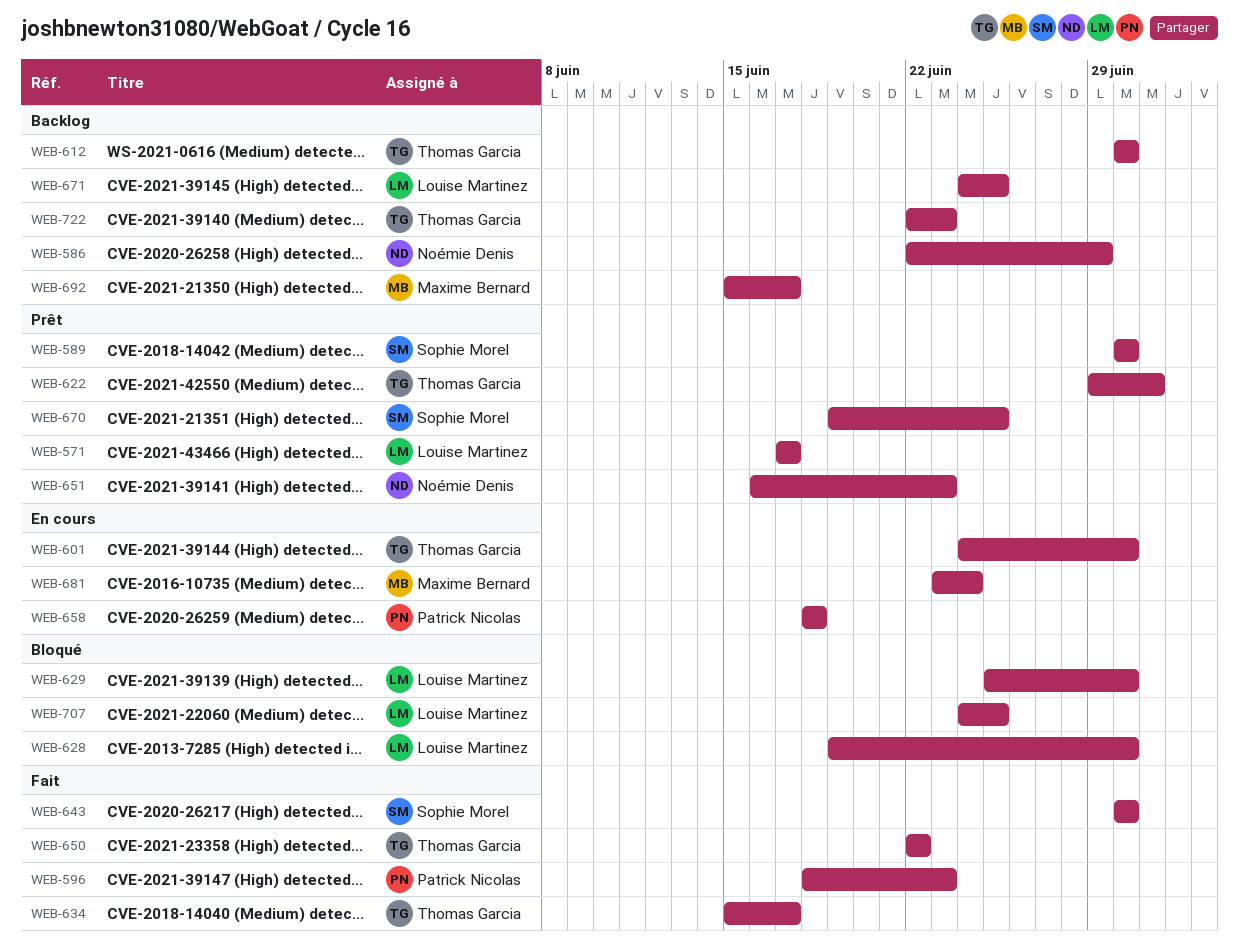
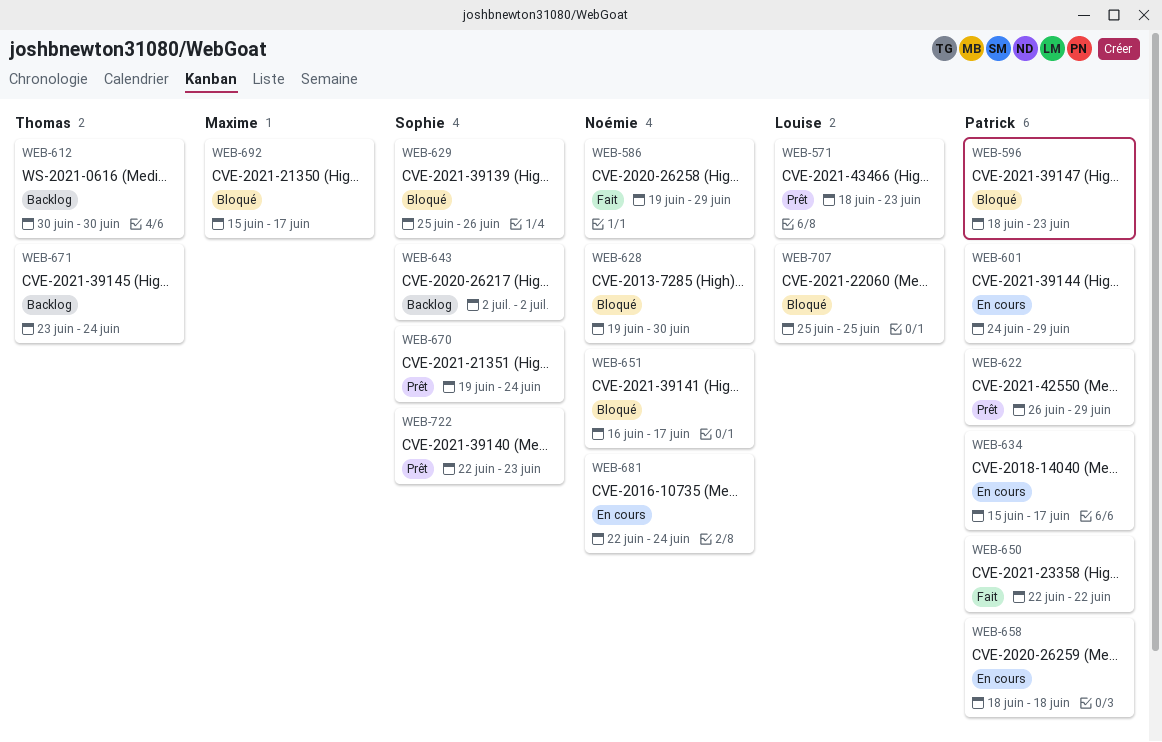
WEB-571, start: Jun 17 -> Jun 18
WEB-571, due: Jun 17 -> Jun 23
WEB-586, status: Backlog -> Fait
WEB-586, start: Jun 22 -> Jun 19
WEB-589: present -> none
WEB-596, status: Fait -> Bloqué
WEB-601, owner: Thomas Garcia -> Patrick Nicolas
WEB-601, due: Jun 30 -> Jun 29
WEB-622, owner: Thomas Garcia -> Patrick Nicolas
WEB-622, start: Jun 29 -> Jun 26
WEB-622, due: Jul 1 -> Jun 29
WEB-628, owner: Louise Martinez -> Noémie Denis
WEB-629, owner: Louise Martinez -> Sophie Morel
WEB-629, due: Jun 30 -> Jun 26
WEB-634, status: Fait -> En cours
WEB-634, owner: Thomas Garcia -> Patrick Nicolas
WEB-643, status: Fait -> Backlog
WEB-643, start: Jun 30 -> Jul 2
WEB-643, due: Jun 30 -> Jul 2
WEB-650, owner: Thomas Garcia -> Patrick Nicolas
WEB-651, status: Prêt -> Bloqué
WEB-651, due: Jun 23 -> Jun 17
WEB-670, due: Jun 25 -> Jun 24
WEB-671, owner: Louise Martinez -> Thomas Garcia
WEB-671, start: Jun 24 -> Jun 23
WEB-671, due: Jun 25 -> Jun 24
WEB-681, owner: Maxime Bernard -> Noémie Denis
WEB-681, start: Jun 23 -> Jun 22
WEB-692, status: Backlog -> Bloqué
WEB-707, start: Jun 24 -> Jun 25
WEB-722, status: Backlog -> Prêt
WEB-722, owner: Thomas Garcia -> Sophie Morel

